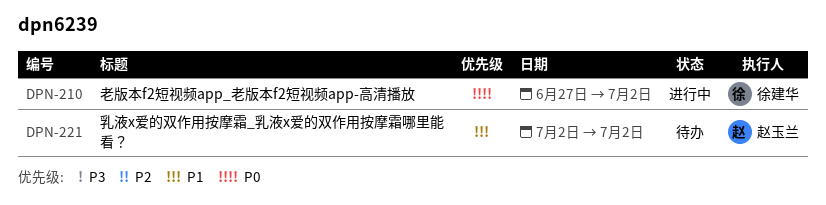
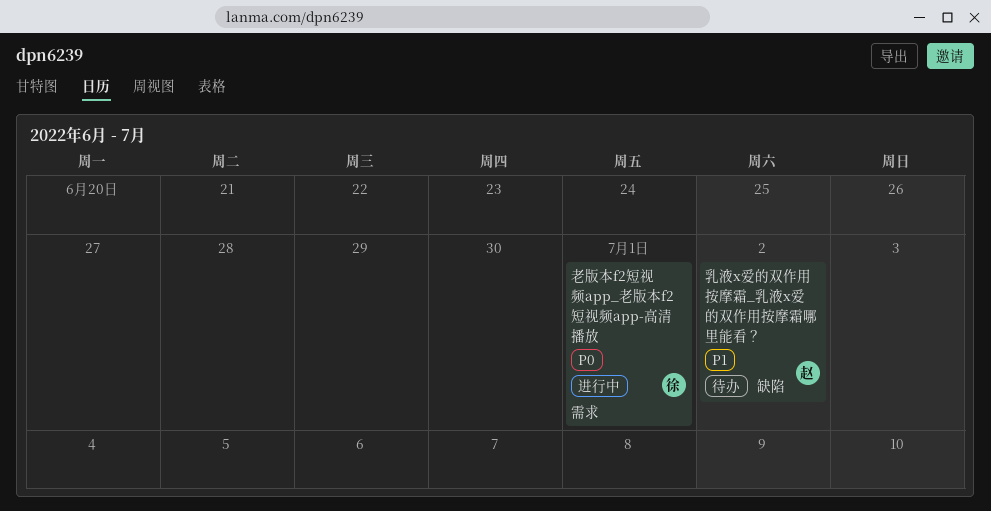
老版本f2短视频app_老版本f2短视频app-高清播放, due: Jul 2 -> Jul 1

